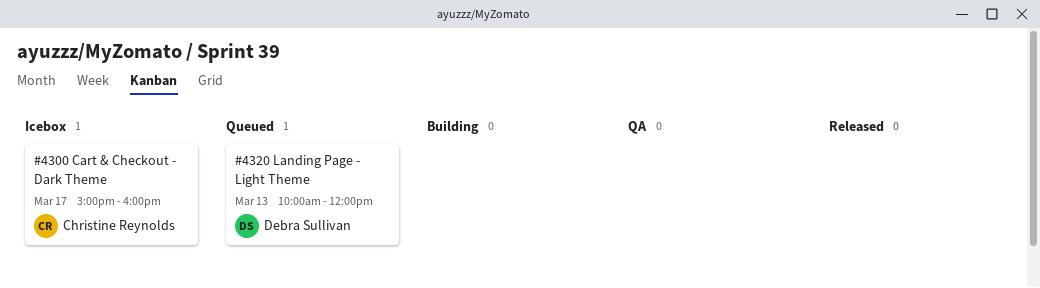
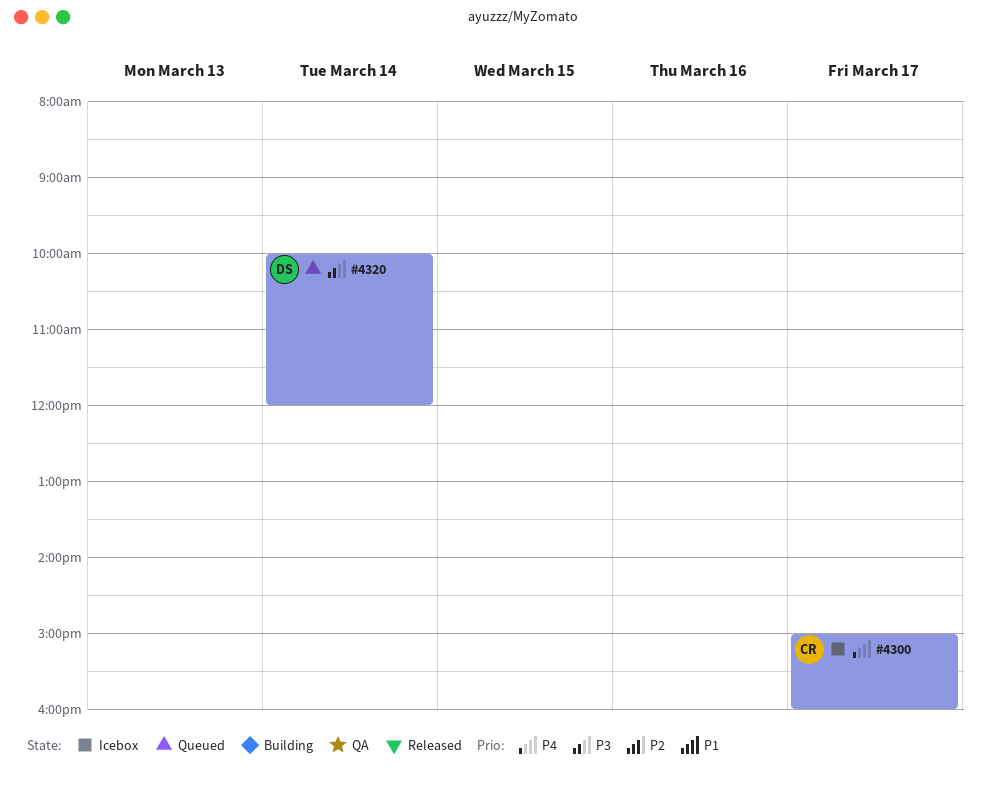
#4320, day: Mar 13 -> Mar 14

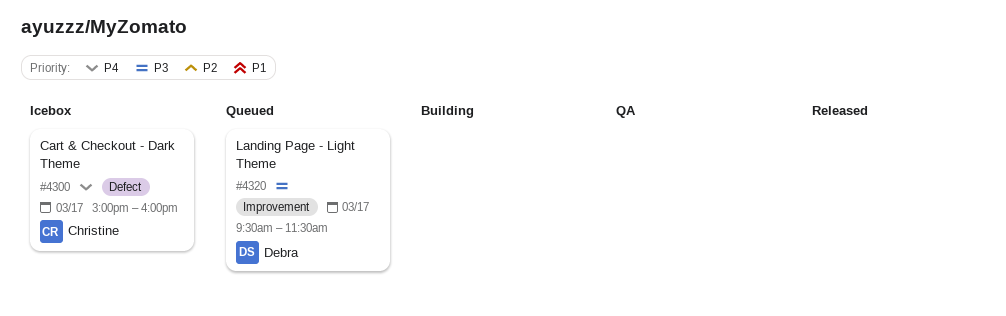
#4320, day: Mar 14 -> Mar 17
#4320, begins: 10:00 -> 09:30
#4320, ends: 12:00 -> 11:30

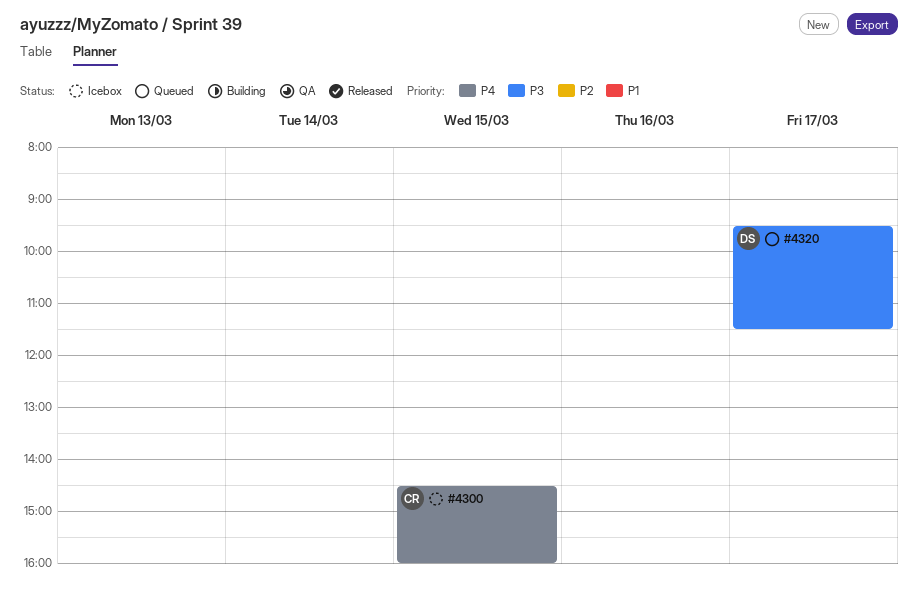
#4300, day: Mar 17 -> Mar 15
#4300, begins: 15:00 -> 14:30

